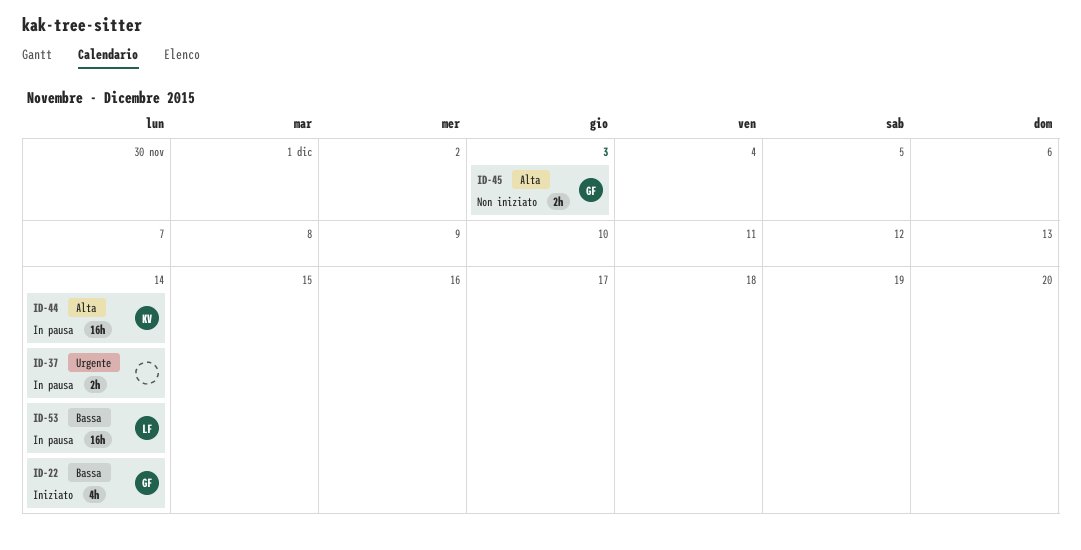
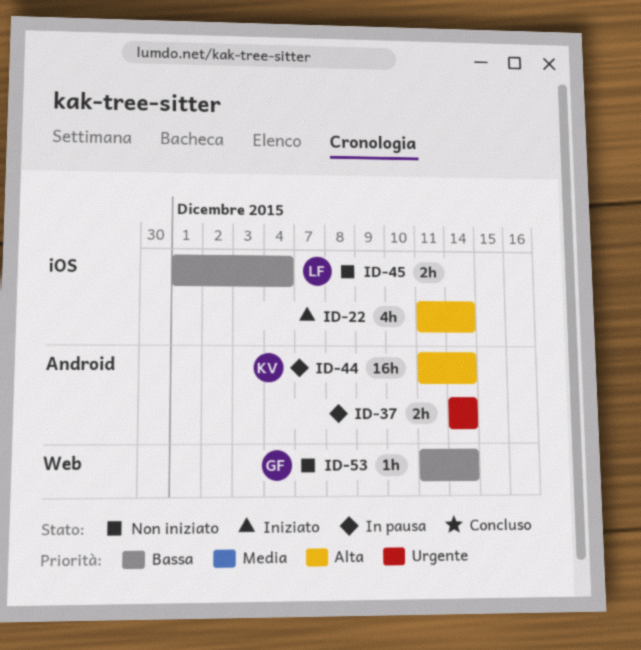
ID-22, owner: GF -> none
ID-22, priority: Bassa -> Alta
ID-45, owner: GF -> LF
ID-45, priority: Alta -> Bassa
ID-45, due: Dec 3 -> Dec 4
ID-53, status: In pausa -> Non iniziato
ID-53, owner: LF -> GF
ID-53, estimate: 16h -> 1h

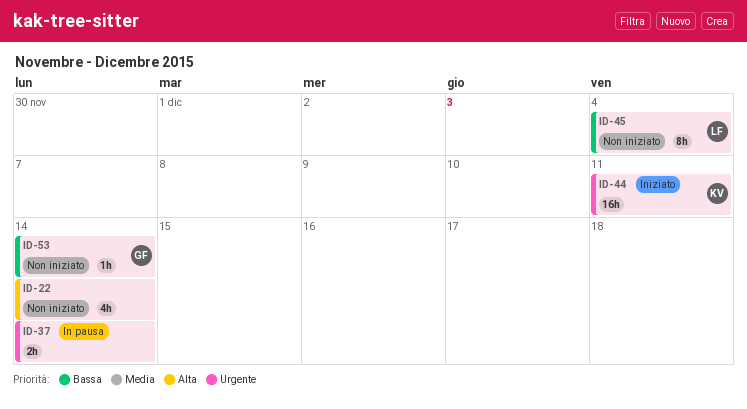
ID-22, status: Iniziato -> Non iniziato
ID-44, status: In pausa -> Iniziato
ID-44, priority: Alta -> Urgente
ID-44, due: Dec 14 -> Dec 11
ID-45, estimate: 2h -> 8h

